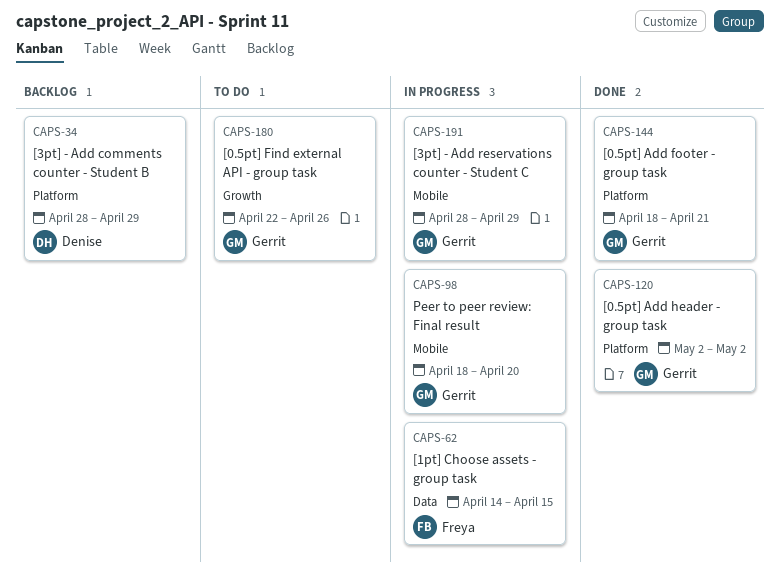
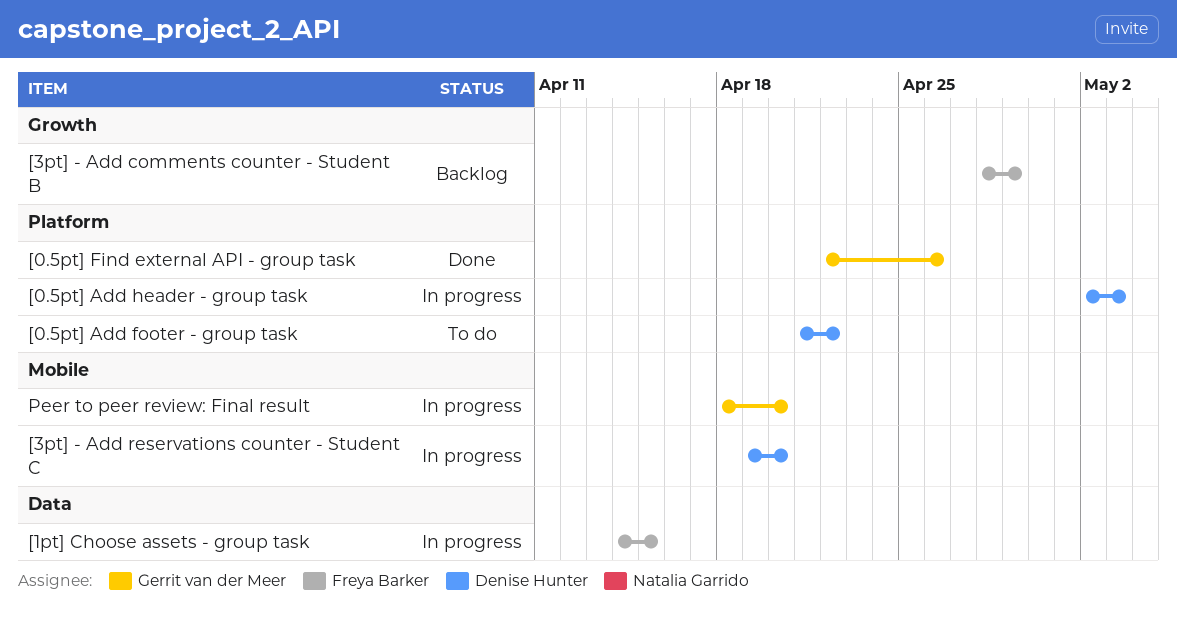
[0.5pt] Add footer - group task, status: Done -> To do
[0.5pt] Add footer - group task, owner: Gerrit van der Meer -> Denise Hunter
[0.5pt] Add footer - group task, start: Apr 18 -> Apr 21
[0.5pt] Add footer - group task, due: Apr 21 -> Apr 22
[0.5pt] Add header - group task, status: Done -> In progress
[0.5pt] Add header - group task, owner: Gerrit van der Meer -> Denise Hunter
[0.5pt] Add header - group task, due: May 2 -> May 3
[0.5pt] Find external API - group task, status: To do -> Done
[0.5pt] Find external API - group task, label: Growth -> Platform
[3pt] - Add comments counter - Student B, owner: Denise Hunter -> Freya Barker
[3pt] - Add comments counter - Student B, label: Platform -> Growth
[3pt] - Add reservations counter - Student C, owner: Gerrit van der Meer -> Denise Hunter
[3pt] - Add reservations counter - Student C, start: Apr 28 -> Apr 19
[3pt] - Add reservations counter - Student C, due: Apr 29 -> Apr 20

